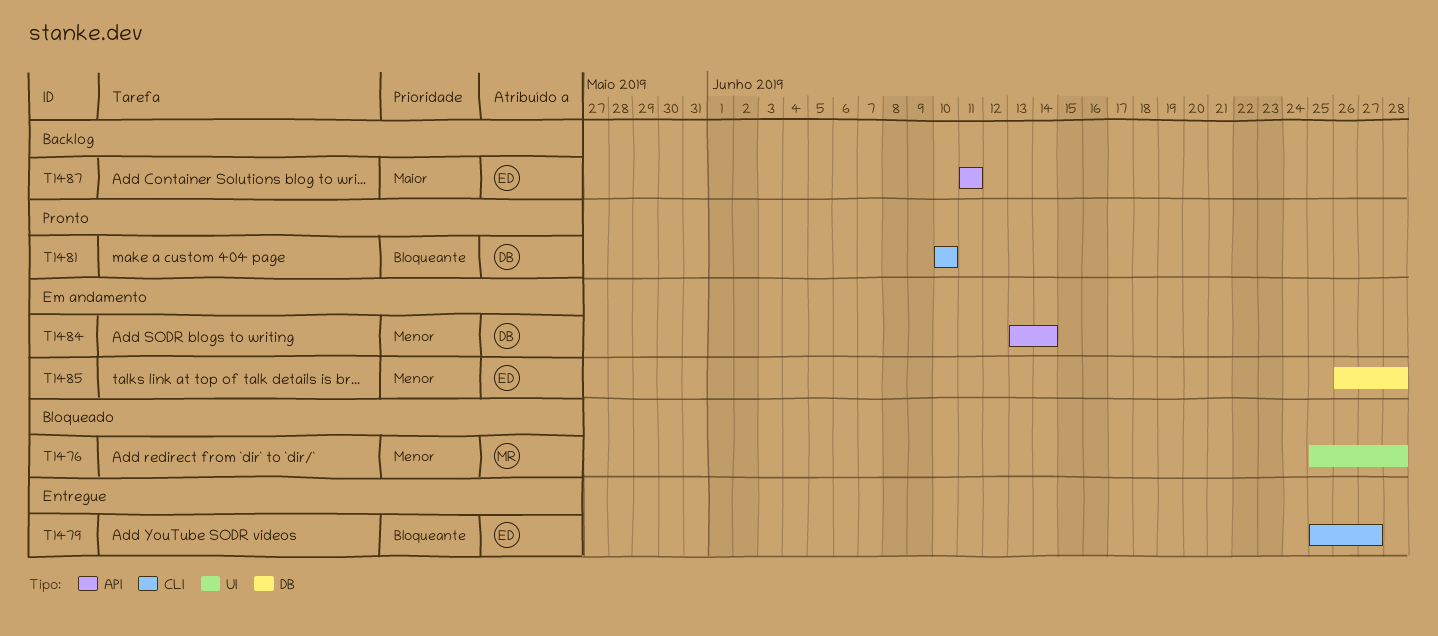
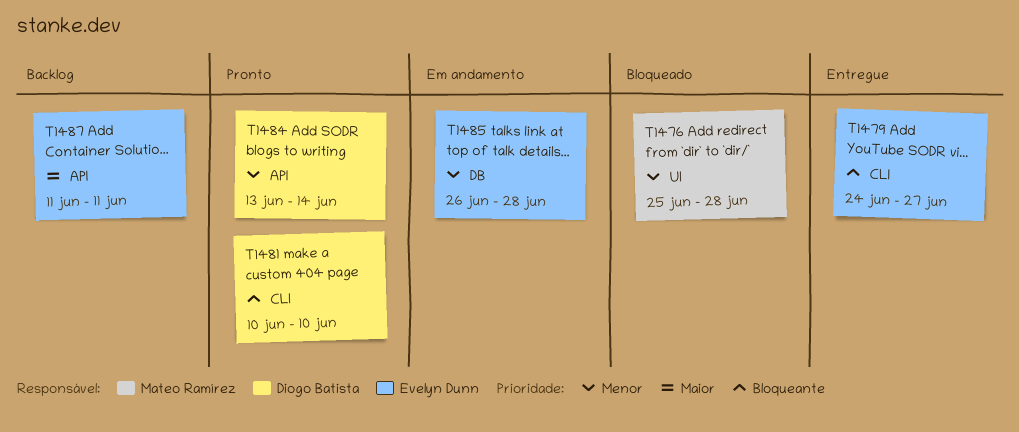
T1479, start: Jun 25 -> Jun 24
T1484, status: Em andamento -> Pronto

